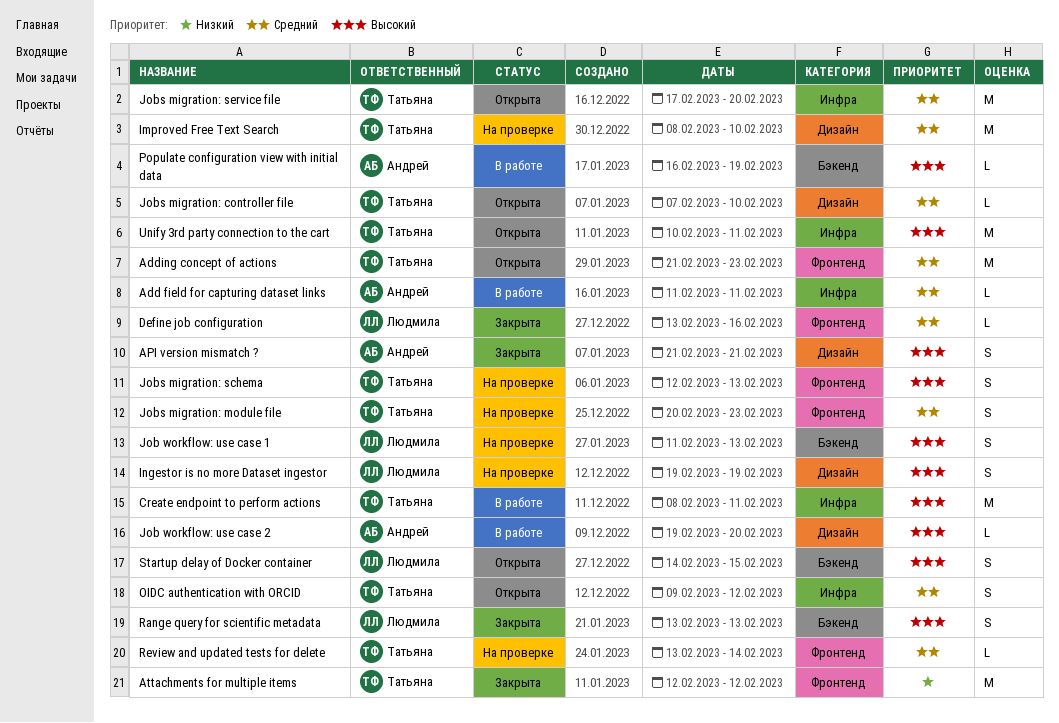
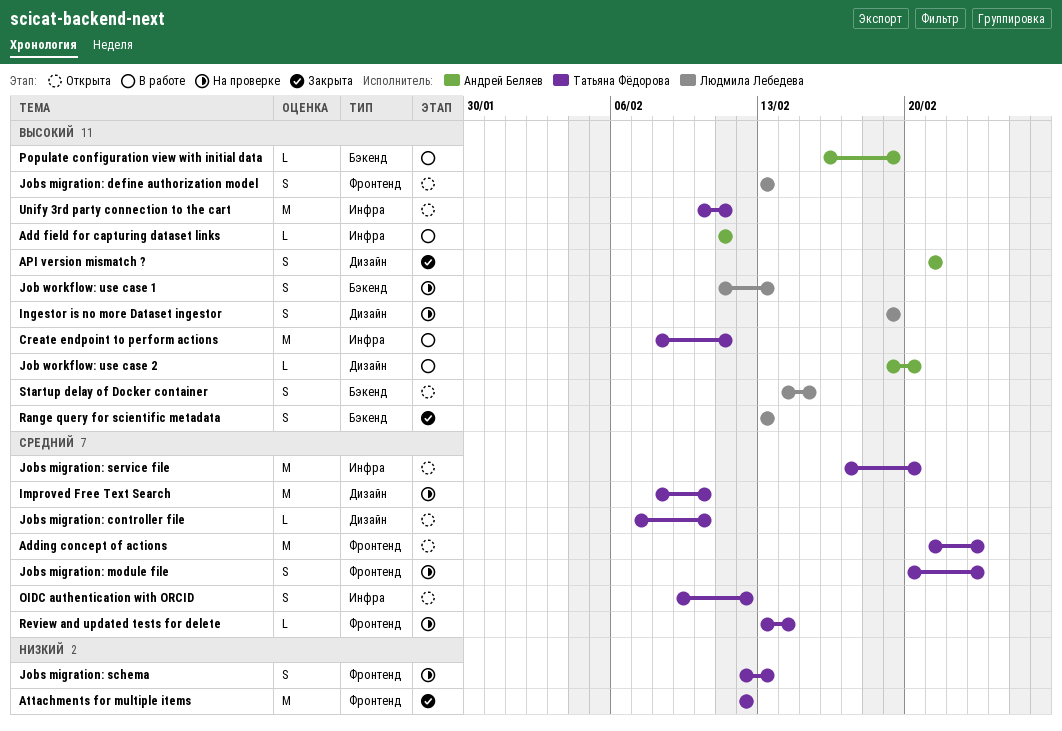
Add field for capturing dataset links, priority: Средний -> Высокий
Define job configuration: present -> none
Jobs migration: define authorization model: none -> present
Jobs migration: schema, priority: Высокий -> Низкий

